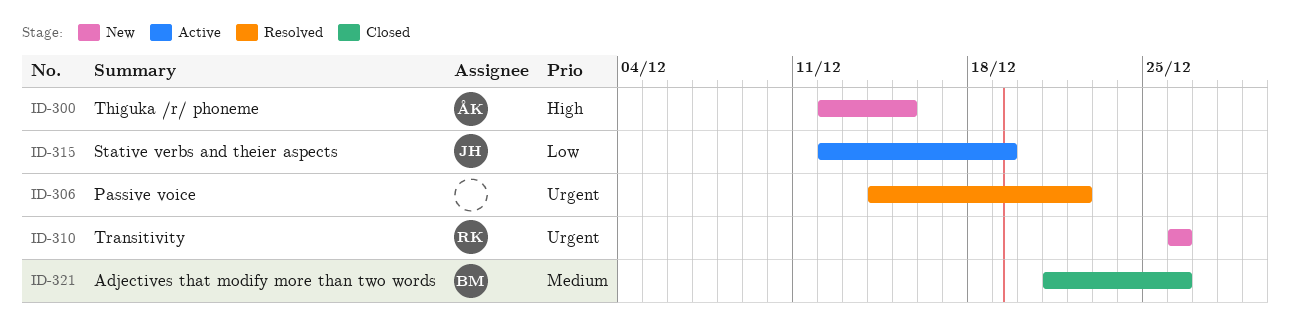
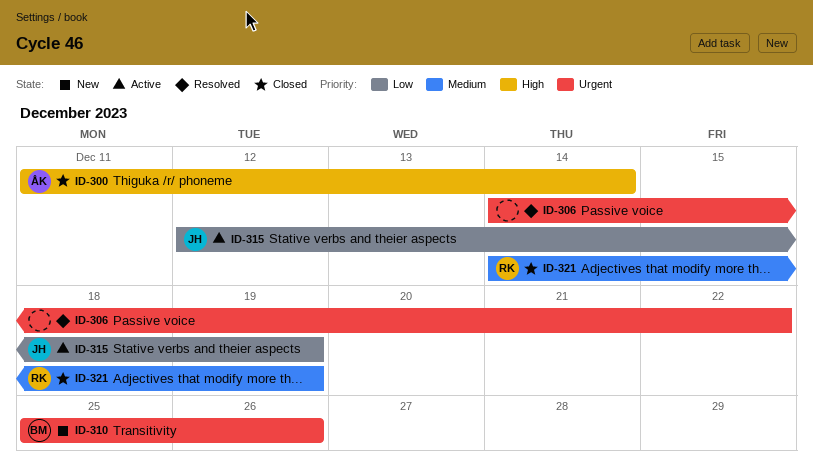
ID-300, status: New -> Closed
ID-300, start: Dec 12 -> Dec 11
ID-300, due: Dec 15 -> Dec 14
ID-310, owner: RK -> BM
ID-310, start: Dec 26 -> Dec 25
ID-321, owner: BM -> RK
ID-321, start: Dec 21 -> Dec 14
ID-321, due: Dec 26 -> Dec 19

